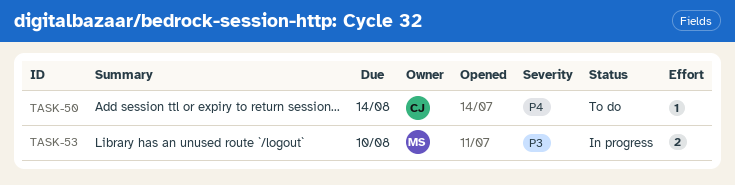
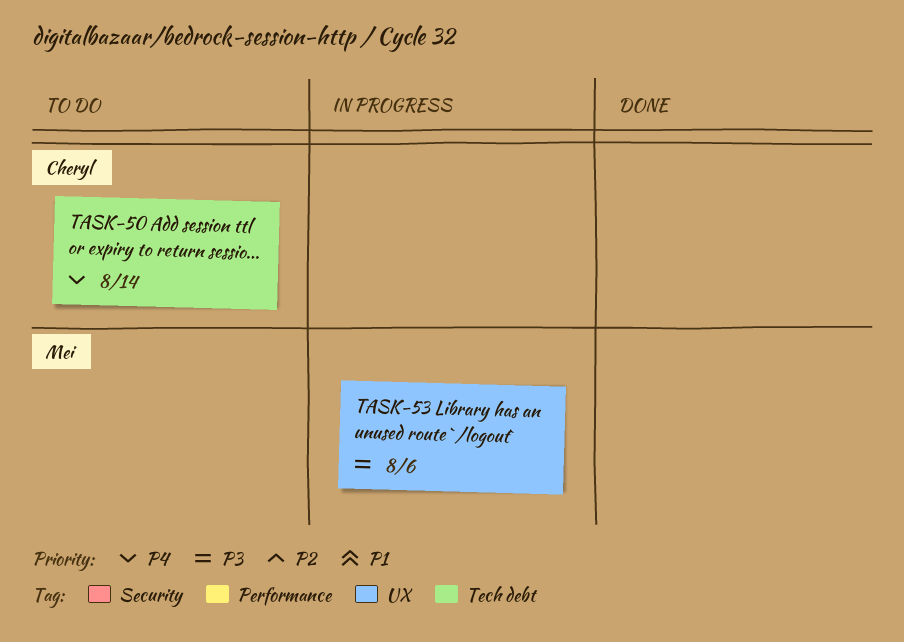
TASK-53, due: Aug 10 -> Aug 6

